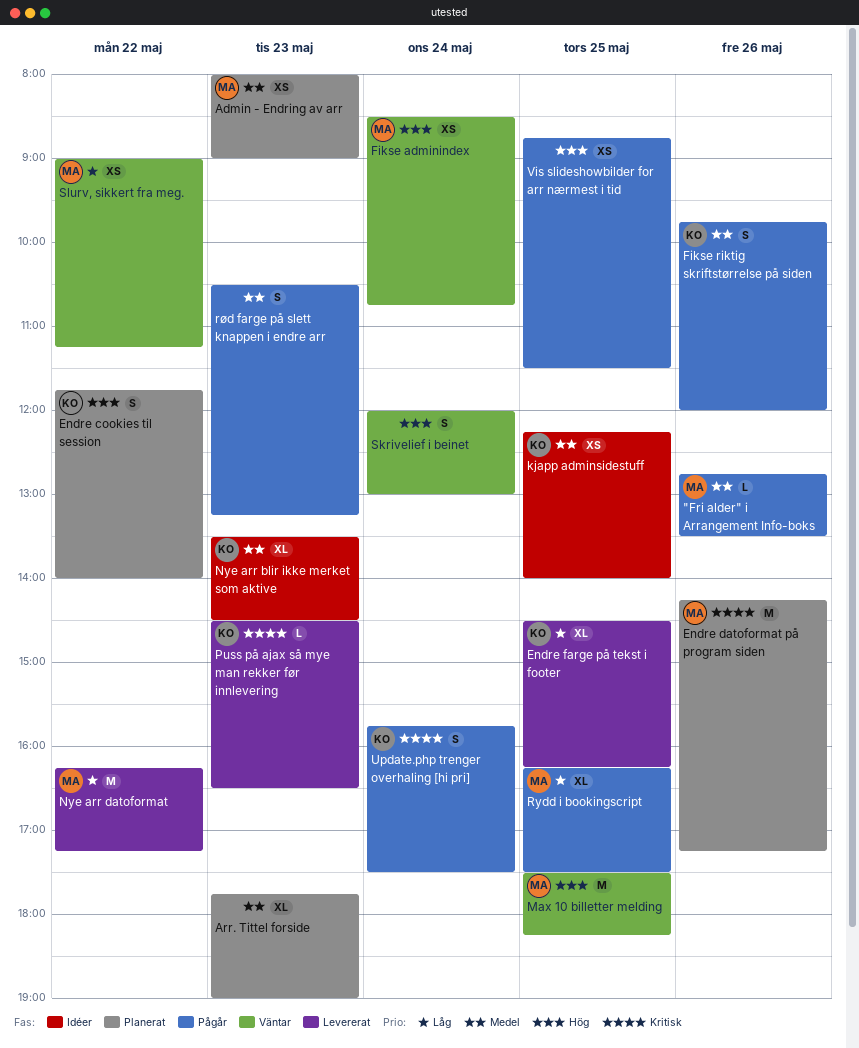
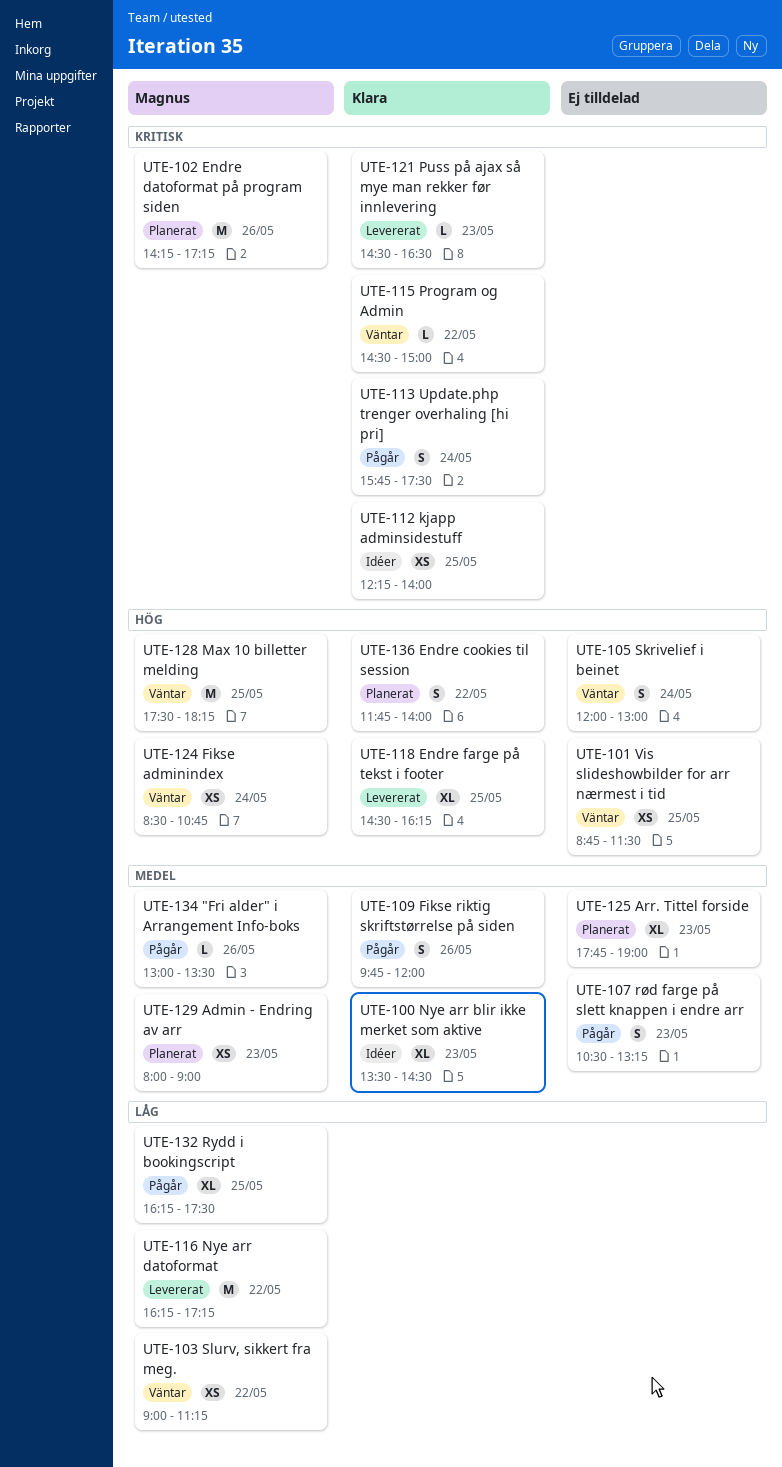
"Fri alder" i Arrangement Info-boks, begins: 12:45 -> 13:00
Endre farge på tekst i footer, priority: Låg -> Hög
kjapp adminsidestuff, priority: Medel -> Kritisk
Program og Admin: none -> present
Vis slideshowbilder for arr nærmest i tid, status: Pågår -> Väntar

